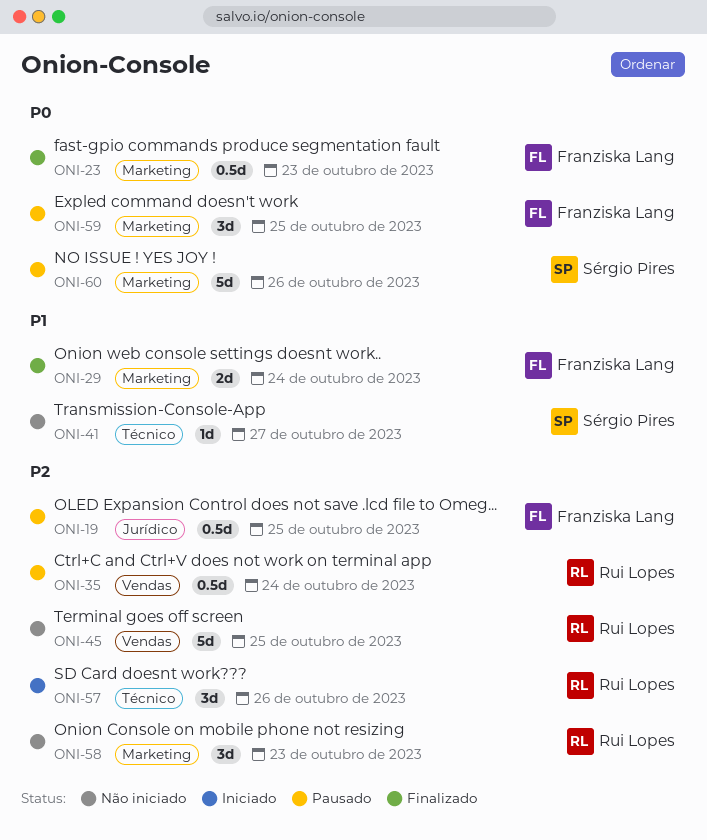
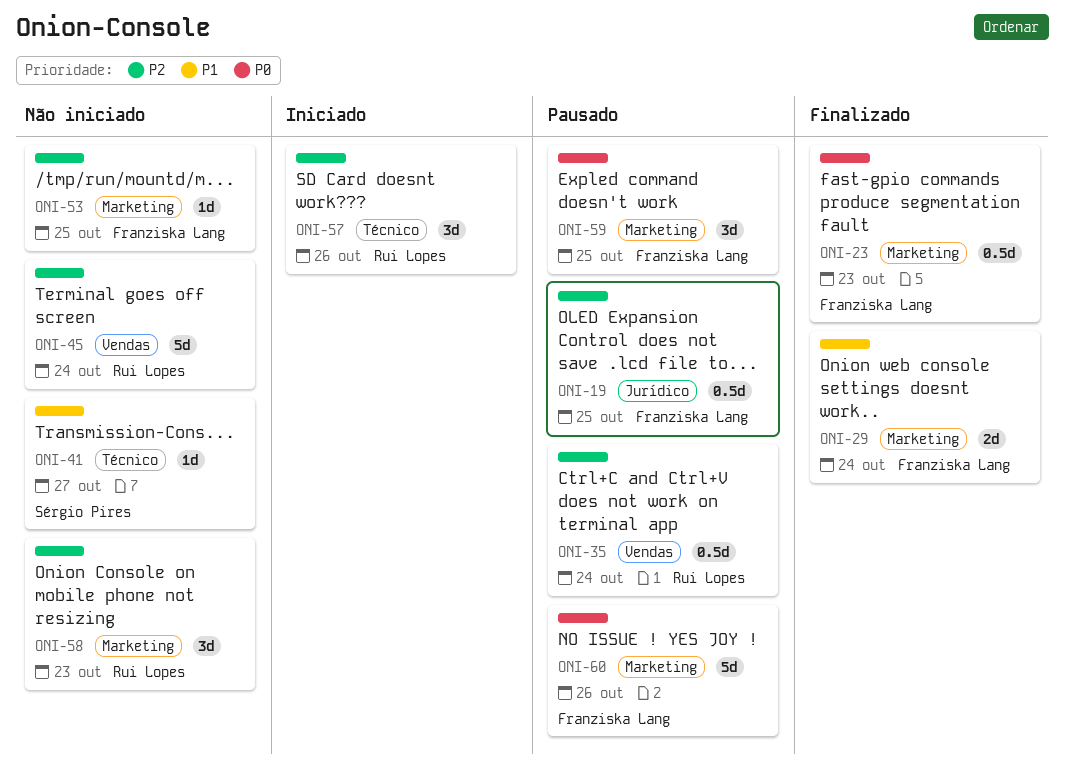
ONI-45, due: Oct 25 -> Oct 24
ONI-53: none -> present
ONI-60, owner: Sérgio Pires -> Franziska Lang

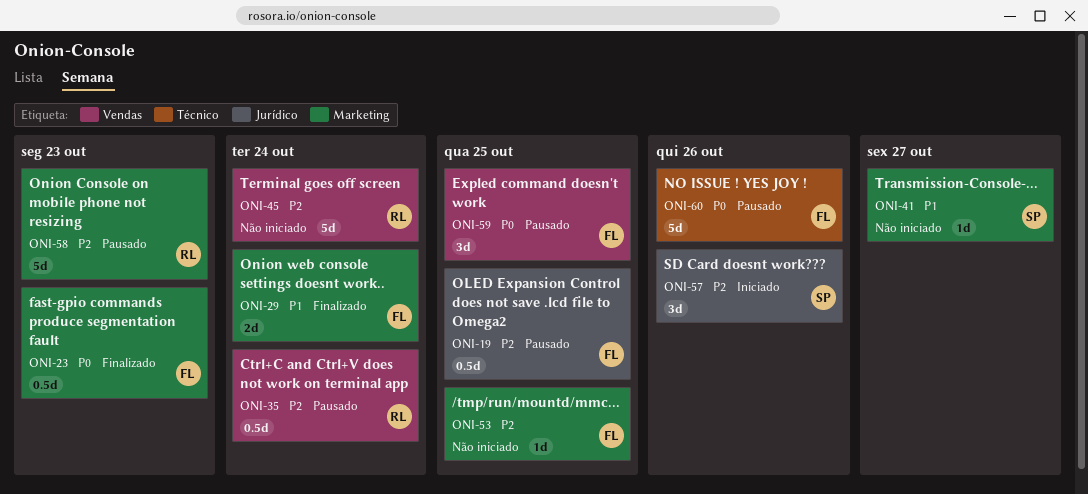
ONI-41, label: Técnico -> Marketing
ONI-57, owner: Rui Lopes -> Sérgio Pires
ONI-57, label: Técnico -> Jurídico
ONI-58, status: Não iniciado -> Pausado
ONI-58, estimate: 3d -> 5d
ONI-59, label: Marketing -> Vendas
ONI-60, label: Marketing -> Técnico

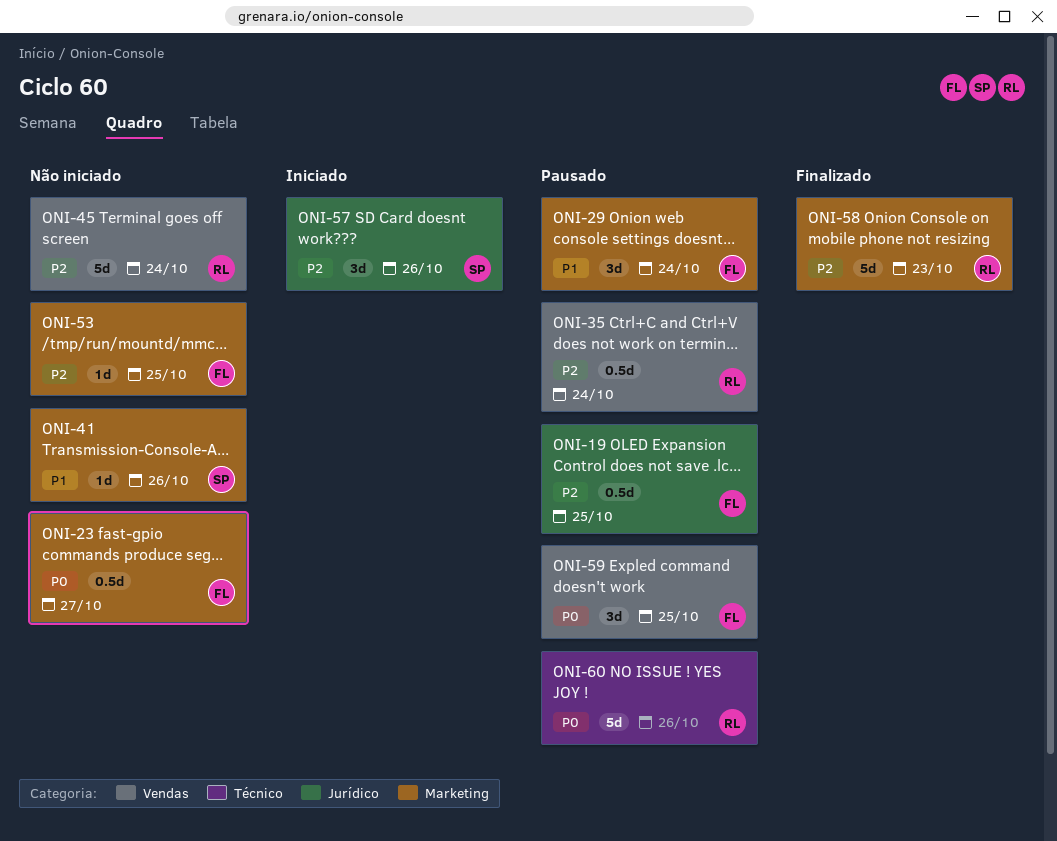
ONI-23, status: Finalizado -> Não iniciado
ONI-23, due: Oct 23 -> Oct 27
ONI-29, status: Finalizado -> Pausado
ONI-29, estimate: 2d -> 3d
ONI-41, due: Oct 27 -> Oct 26
ONI-58, status: Pausado -> Finalizado
ONI-60, owner: FL -> RL

